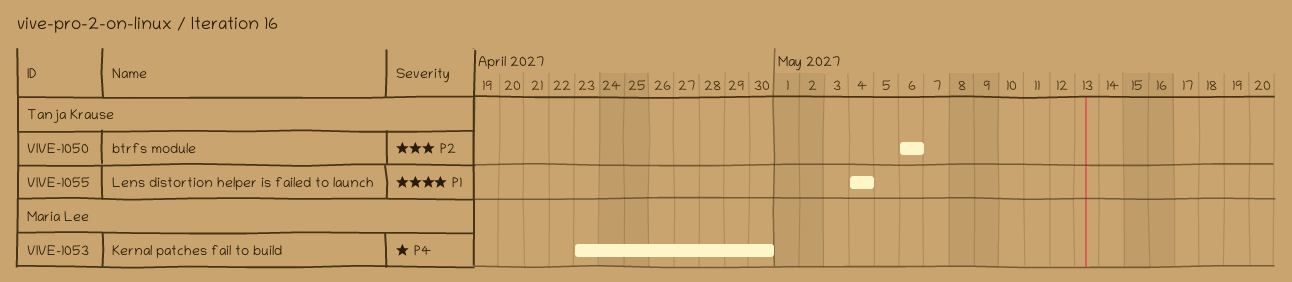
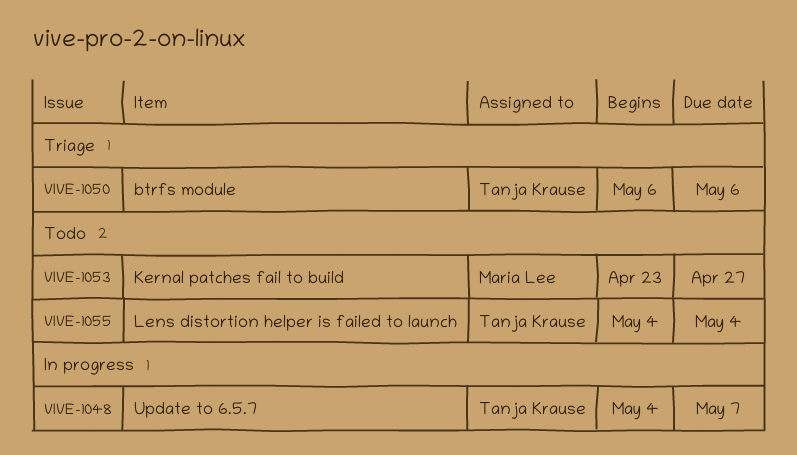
VIVE-1048: none -> present
VIVE-1053, due: Apr 30 -> Apr 27

